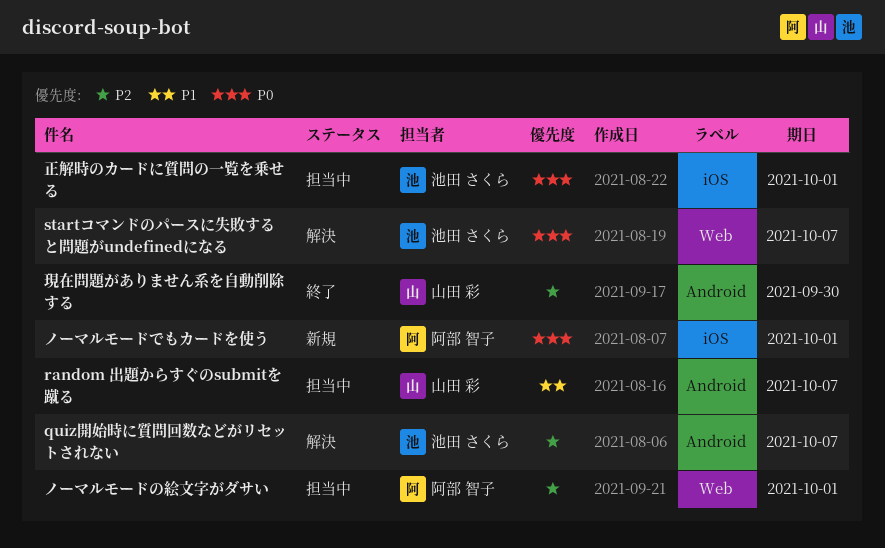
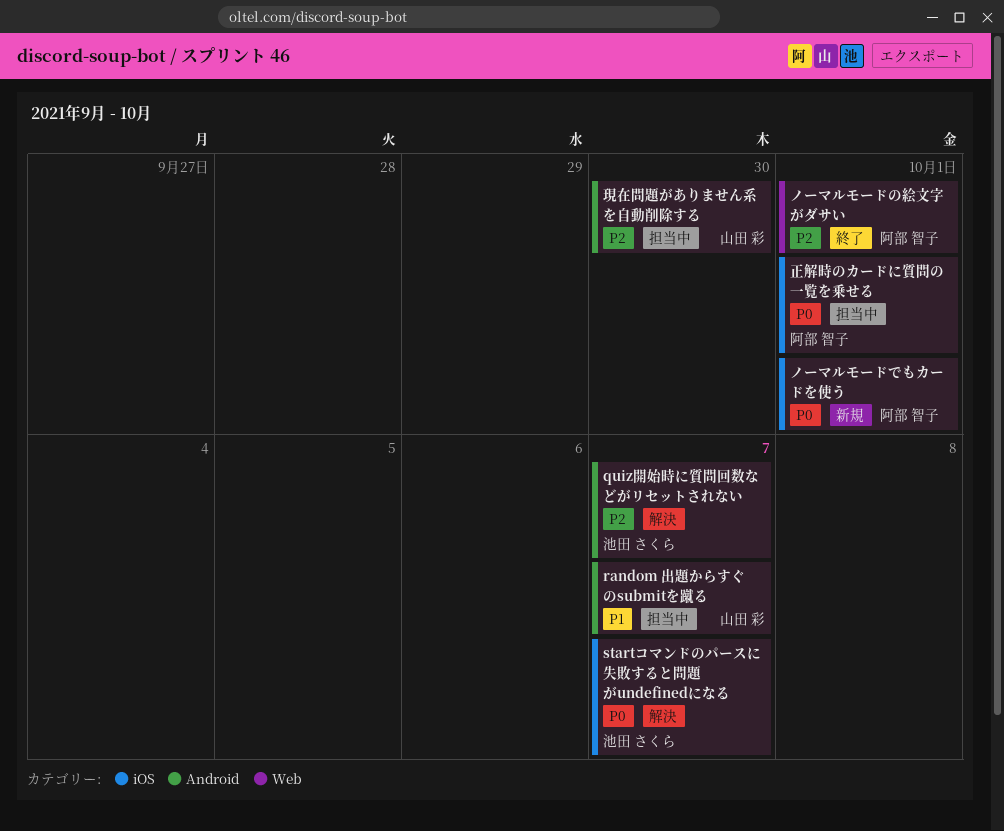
startコマンドのパースに失敗すると問題がundefinedになる, label: Web -> iOS
ノーマルモードの絵文字がダサい, status: 担当中 -> 終了
正解時のカードに質問の一覧を乗せる, owner: 池田 さくら -> 阿部 智子
現在問題がありません系を自動削除する, status: 終了 -> 担当中

